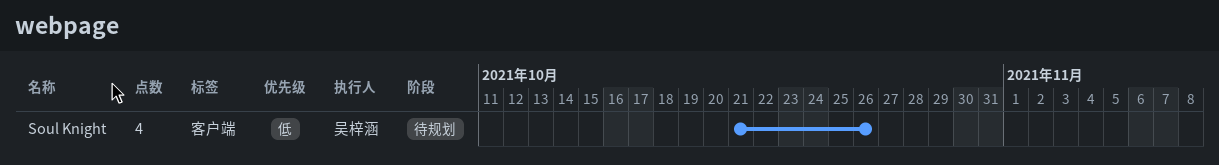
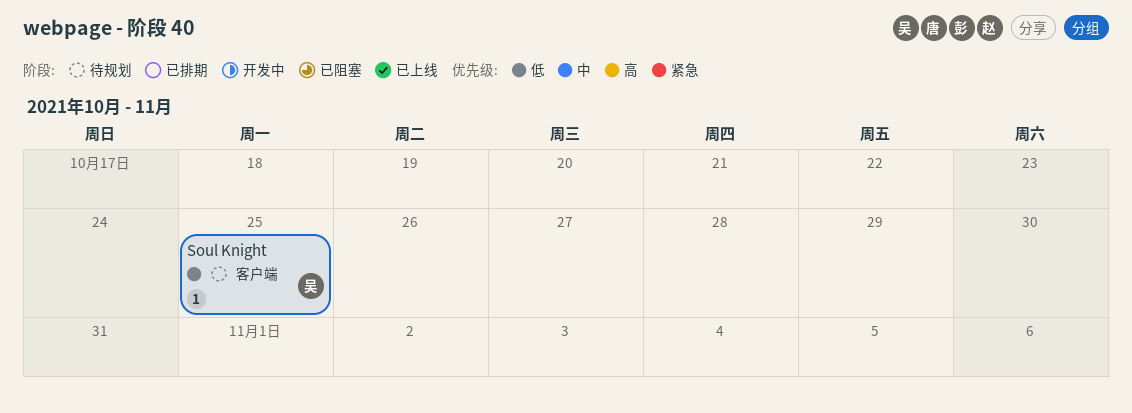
Soul Knight, estimate: 4 -> 1
Soul Knight, due: Oct 26 -> Oct 25

